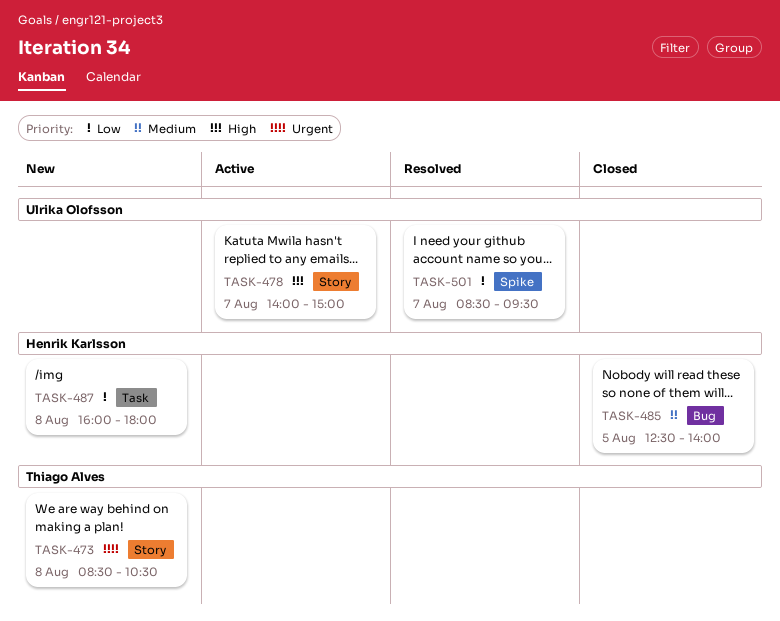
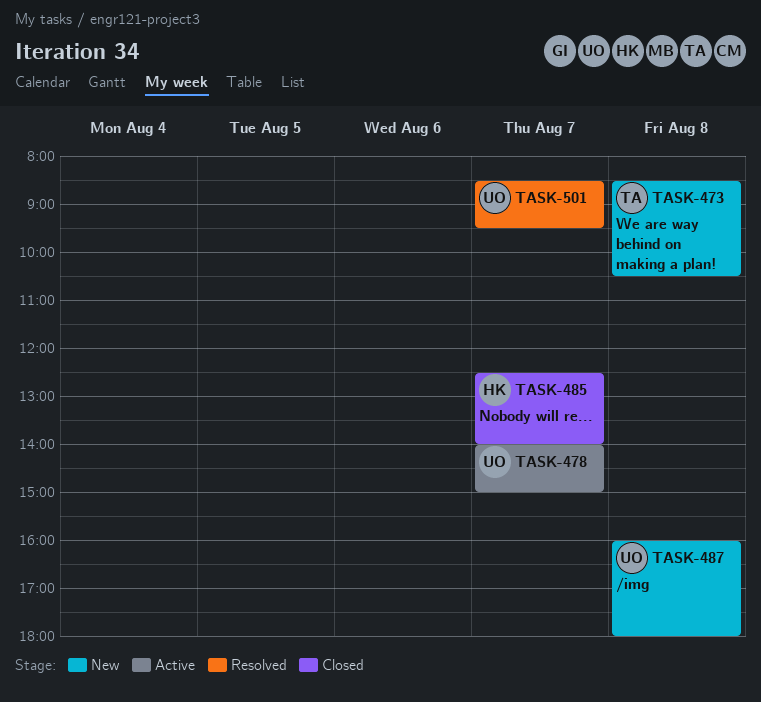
TASK-485, day: Aug 5 -> Aug 7
TASK-487, owner: Henrik Karlsson -> Ulrika Olofsson

